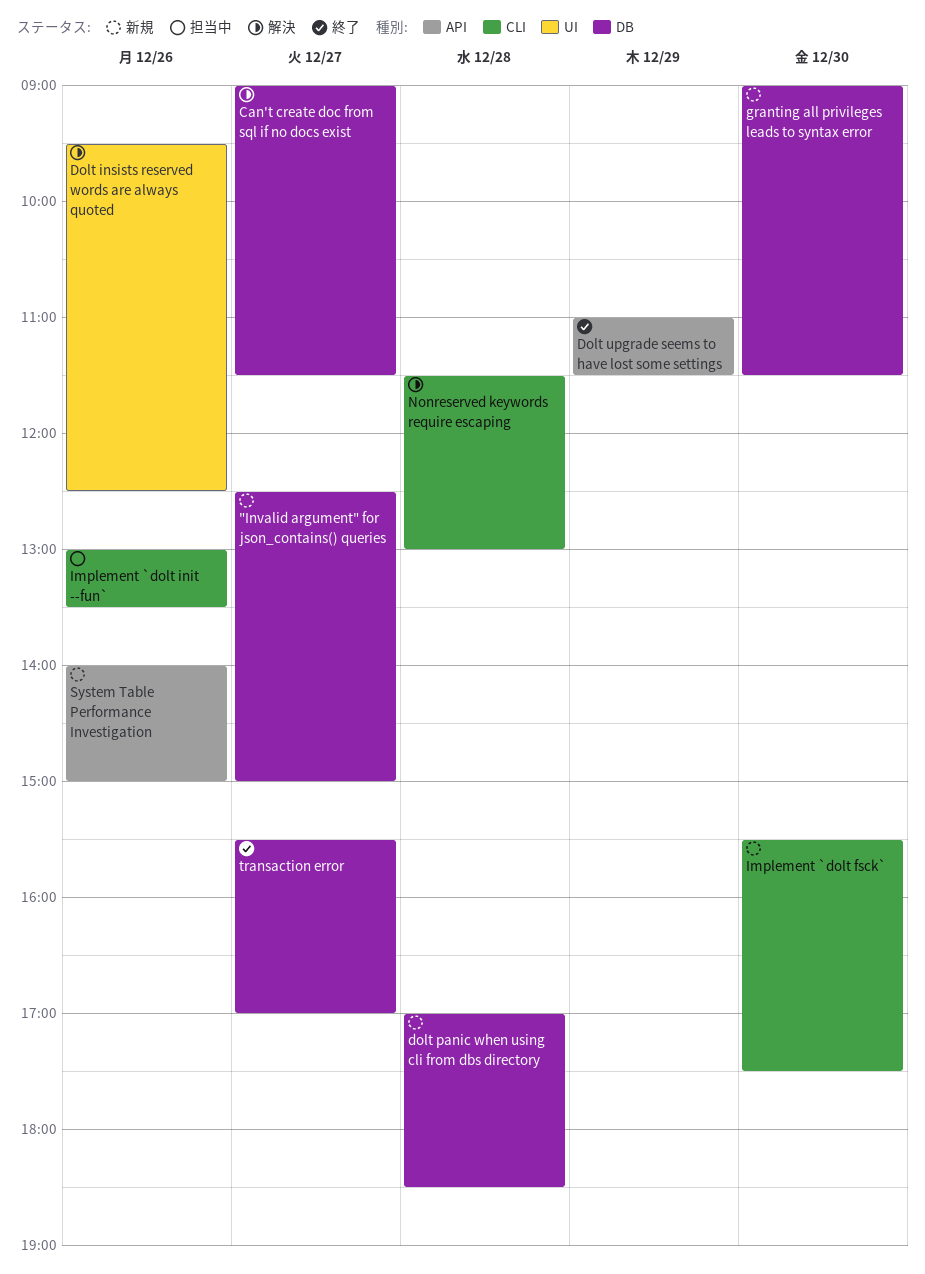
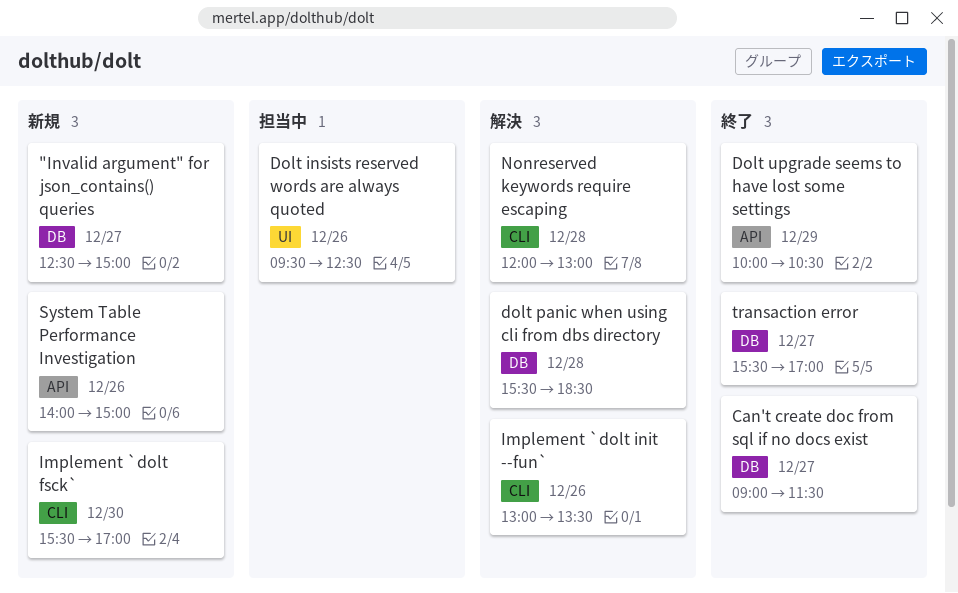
Can't create doc from sql if no docs exist, status: 解決 -> 終了
Dolt insists reserved words are always quoted, status: 解決 -> 担当中
dolt panic when using cli from dbs directory, status: 新規 -> 解決
dolt panic when using cli from dbs directory, begins: 17:00 -> 15:30
Dolt upgrade seems to have lost some settings, begins: 11:00 -> 10:00
Dolt upgrade seems to have lost some settings, ends: 11:30 -> 10:30
granting all privileges leads to syntax error: present -> none
Implement `dolt fsck`, ends: 17:30 -> 17:00
Implement `dolt init --fun`, status: 担当中 -> 解決
Nonreserved keywords require escaping, begins: 11:30 -> 12:00

